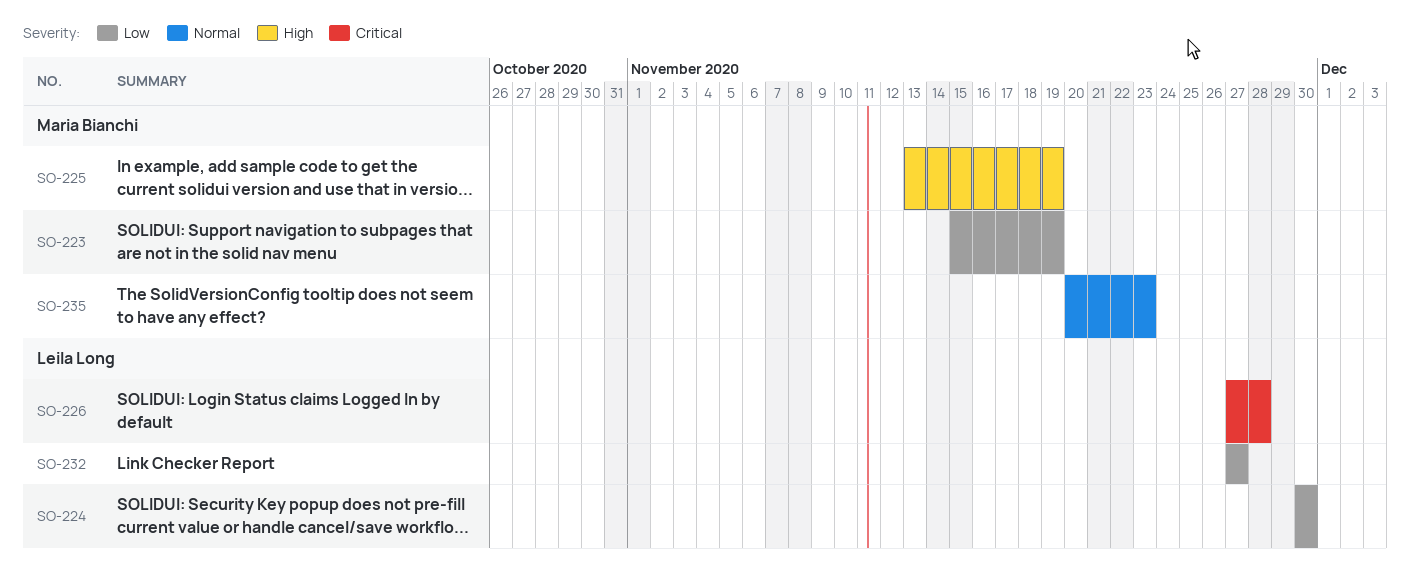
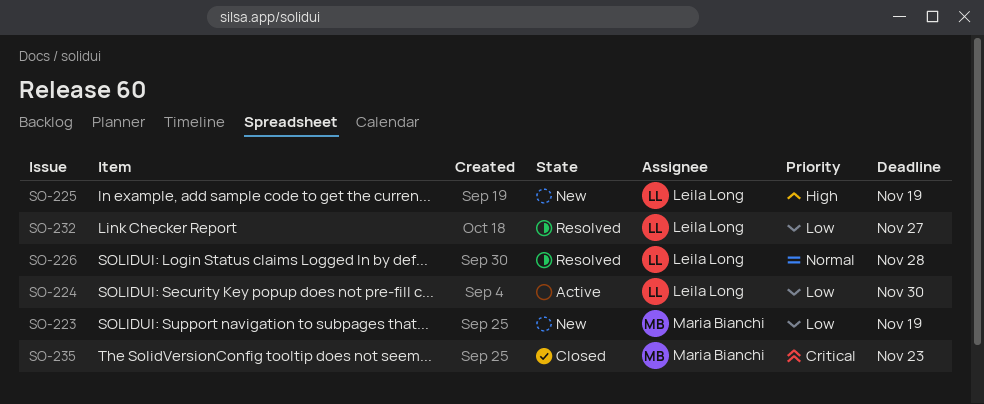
SO-225, owner: Maria Bianchi -> Leila Long
SO-226, priority: Critical -> Normal
SO-235, priority: Normal -> Critical

